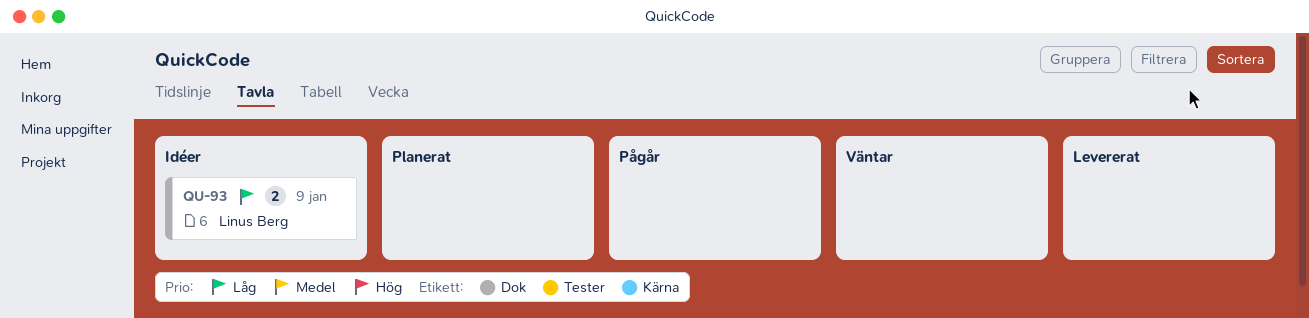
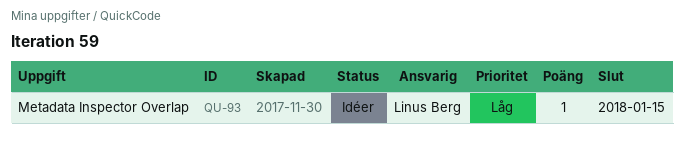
QU-93, estimate: 2 -> 1
QU-93, due: Jan 9 -> Jan 15

